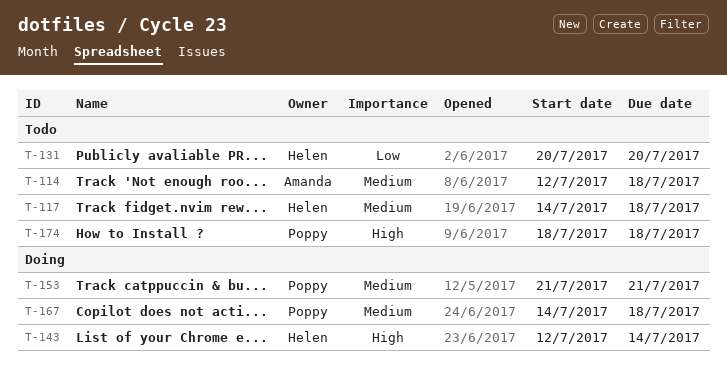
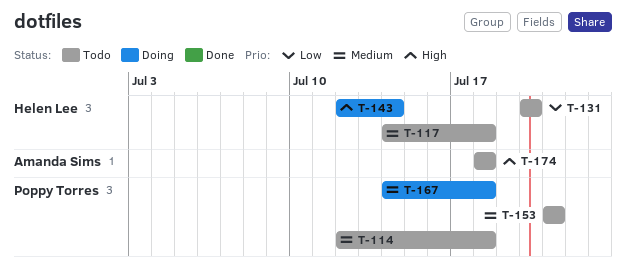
T-114, owner: Amanda Sims -> Poppy Torres
T-153, status: Doing -> Todo
T-174, owner: Poppy Torres -> Amanda Sims

